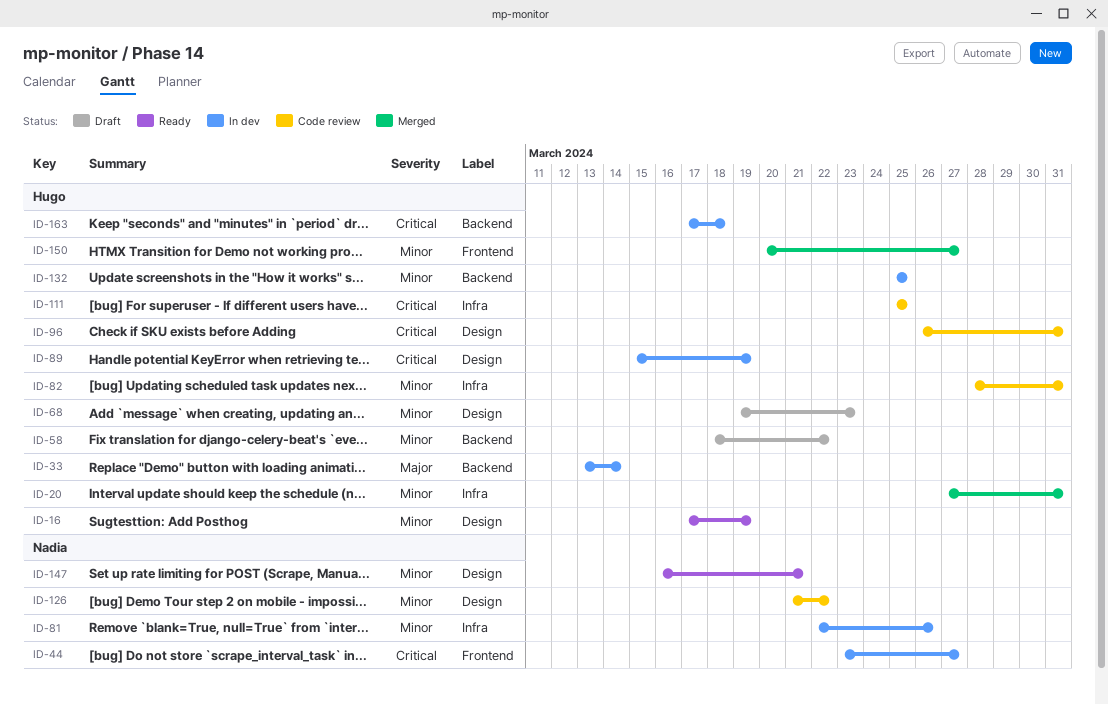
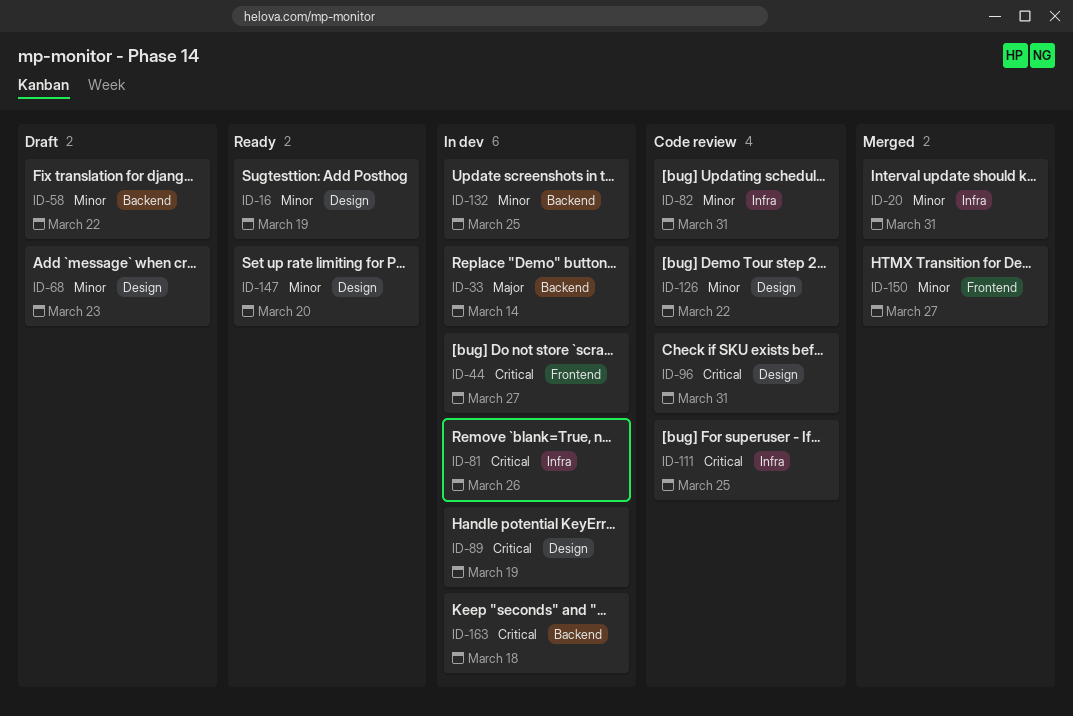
ID-81, priority: Minor -> Critical
ID-147, due: Mar 21 -> Mar 20

